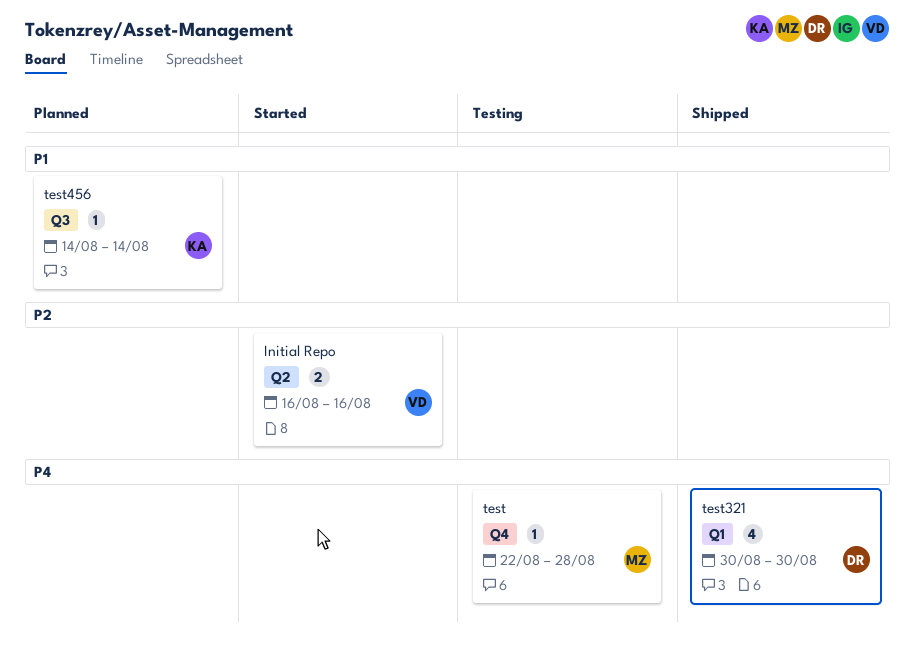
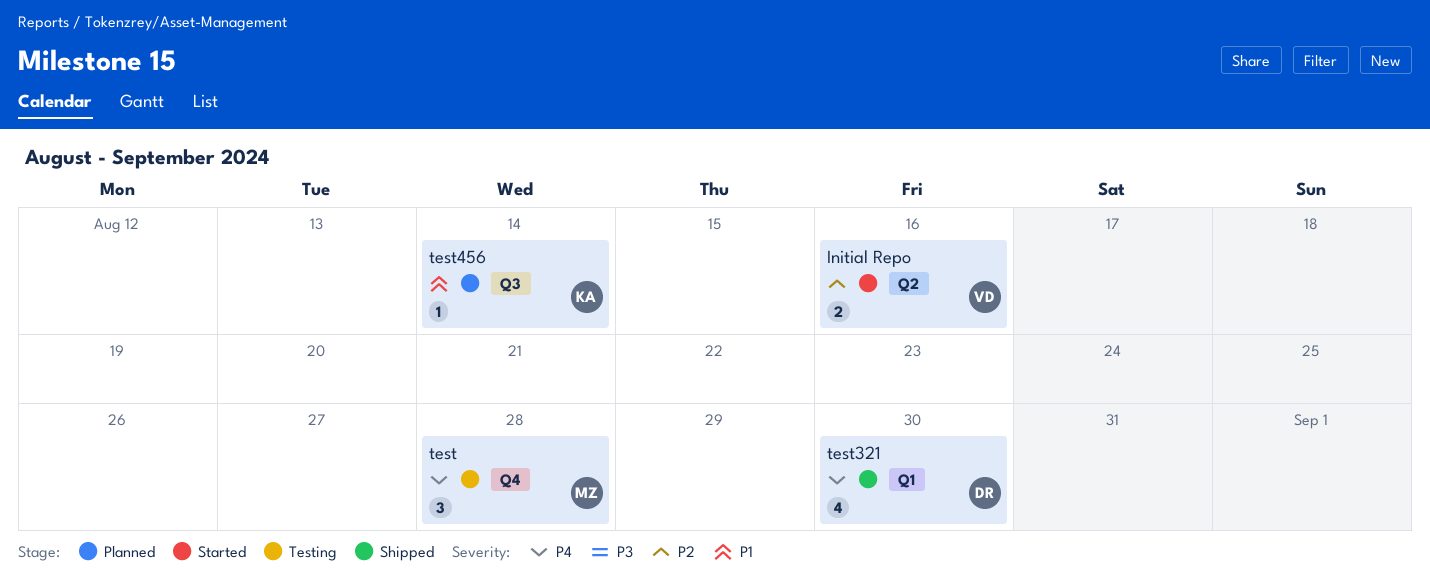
test, estimate: 1 -> 3

